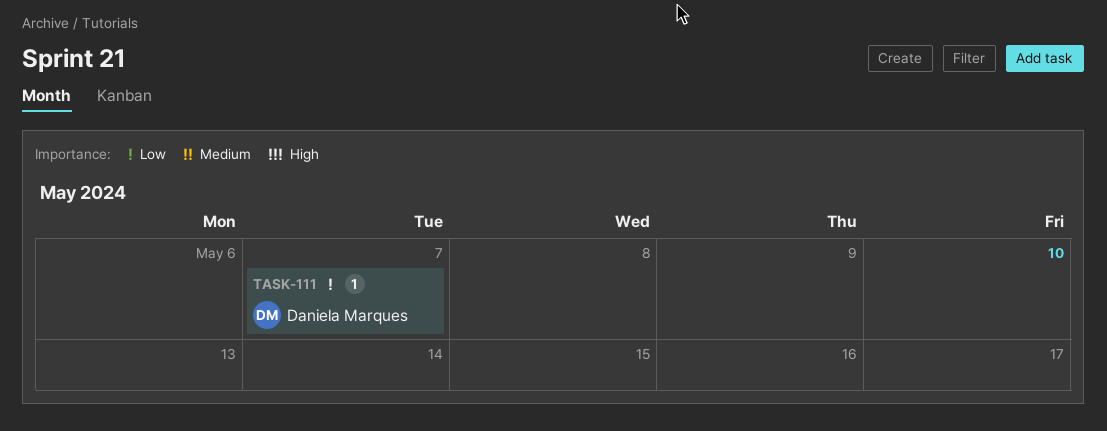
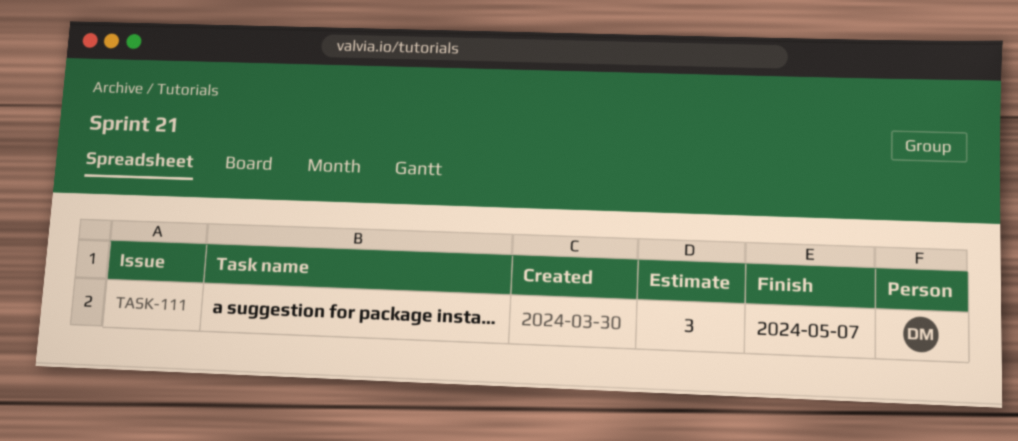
TASK-111, estimate: 1 -> 3

